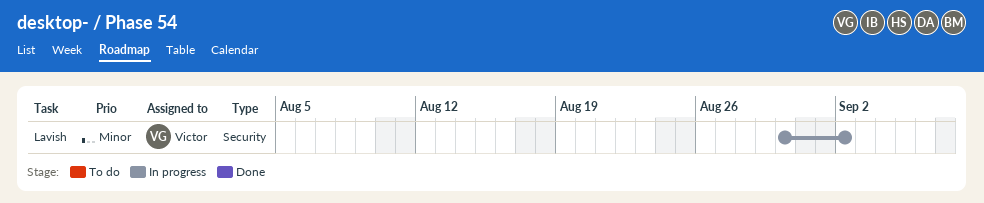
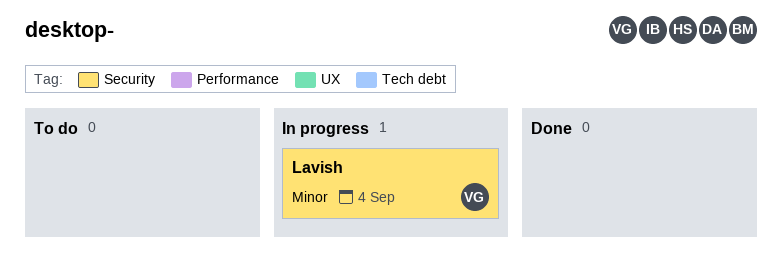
Lavish, due: Sep 2 -> Sep 4

